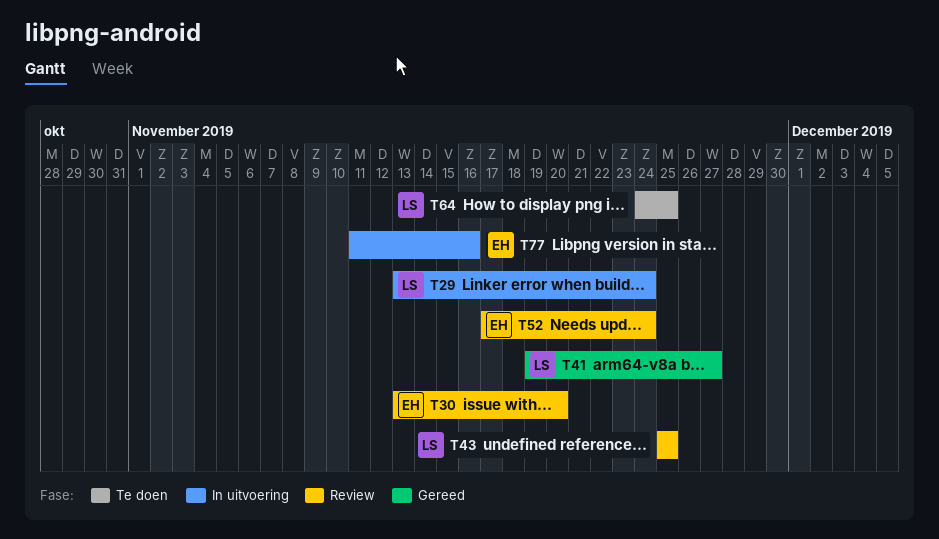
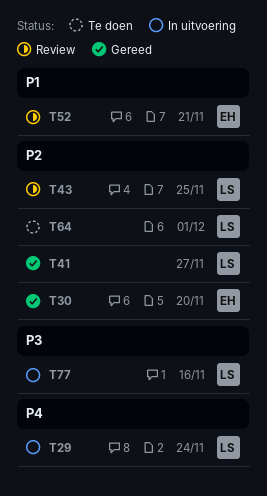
T30, status: Review -> Gereed
T52, due: Nov 24 -> Nov 21
T64, due: Nov 25 -> Dec 1
T77, owner: EH -> LS

